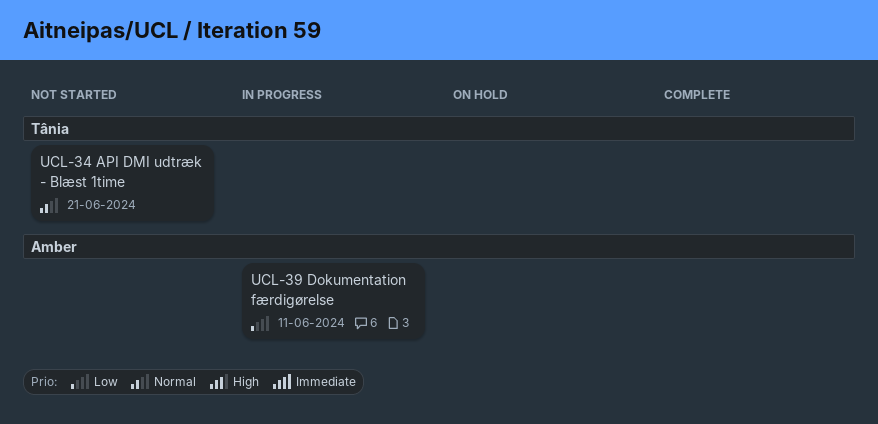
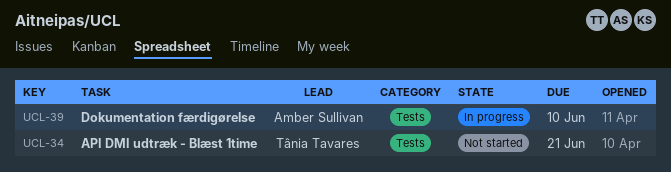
UCL-39, due: Jun 11 -> Jun 10

